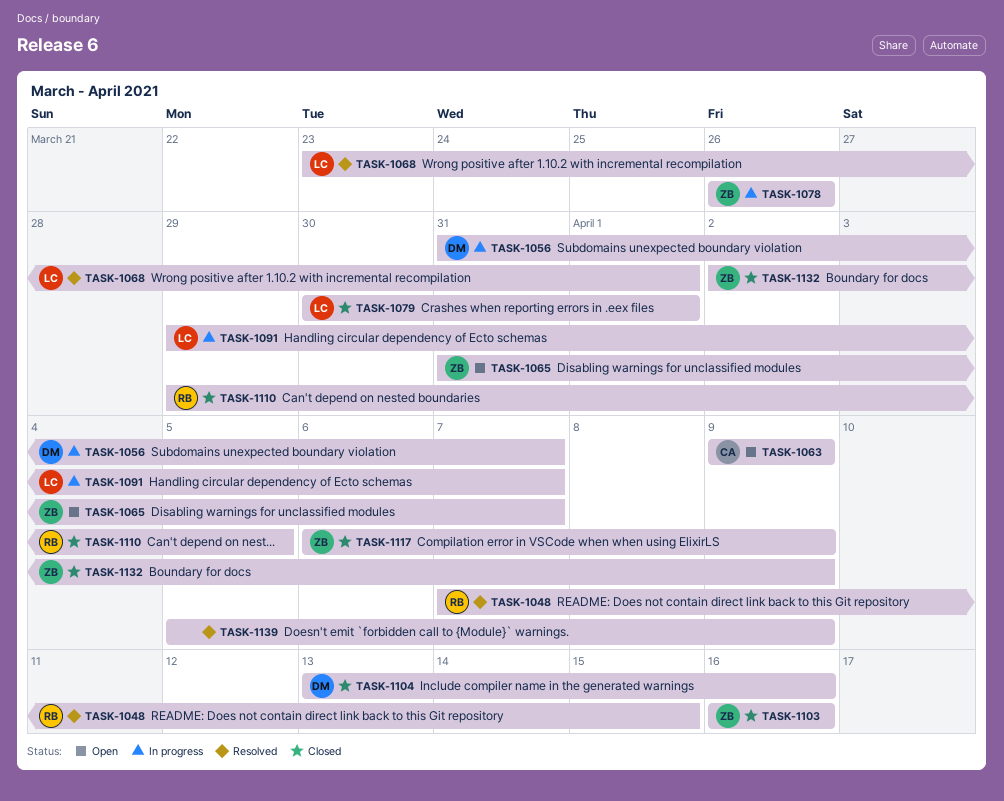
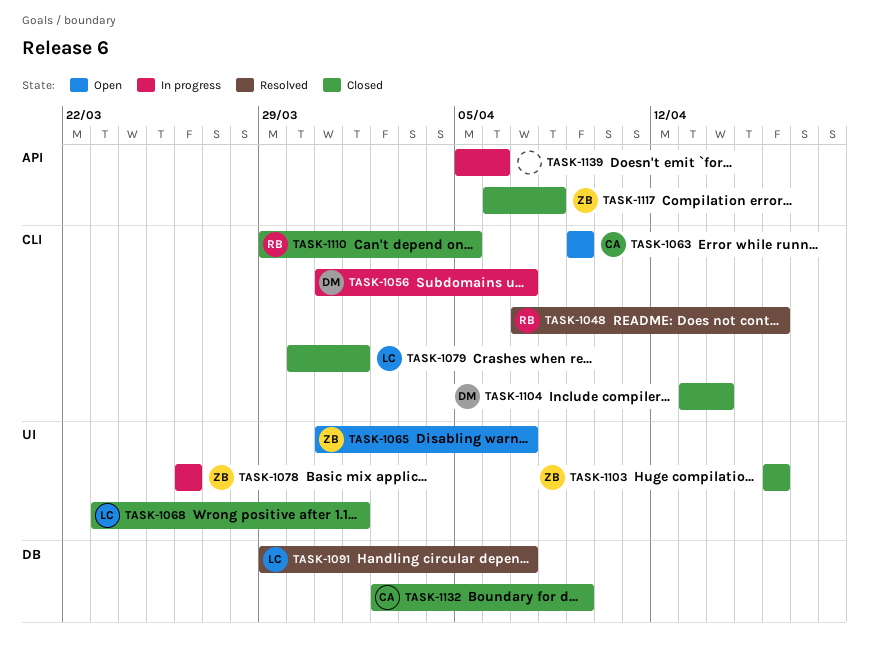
TASK-1048, due: Apr 15 -> Apr 16
TASK-1068, status: Resolved -> Closed
TASK-1091, status: In progress -> Resolved
TASK-1104, due: Apr 16 -> Apr 14
TASK-1117, due: Apr 9 -> Apr 8
TASK-1132, owner: ZB -> CA
TASK-1139, status: Resolved -> In progress
TASK-1139, due: Apr 9 -> Apr 6

